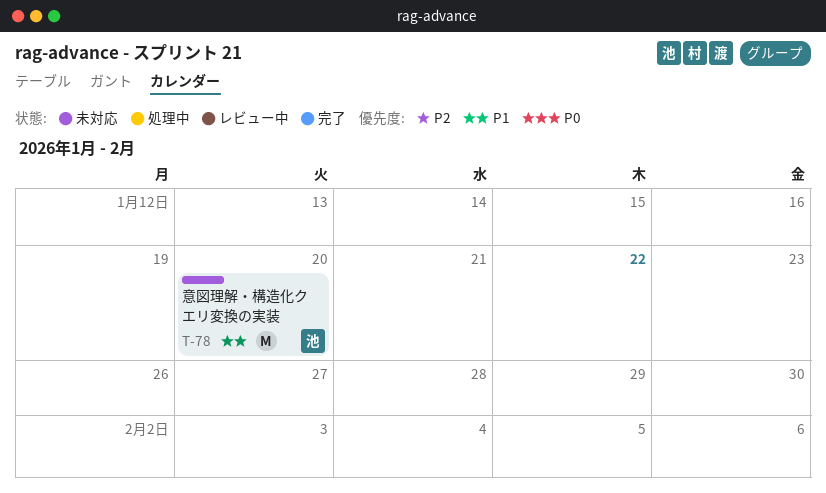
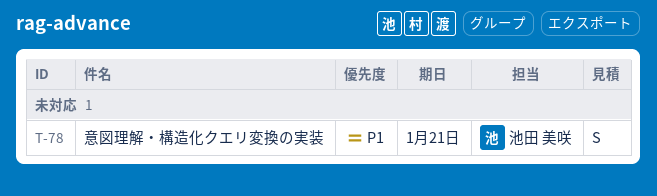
T-78, estimate: M -> S
T-78, due: Jan 20 -> Jan 21

